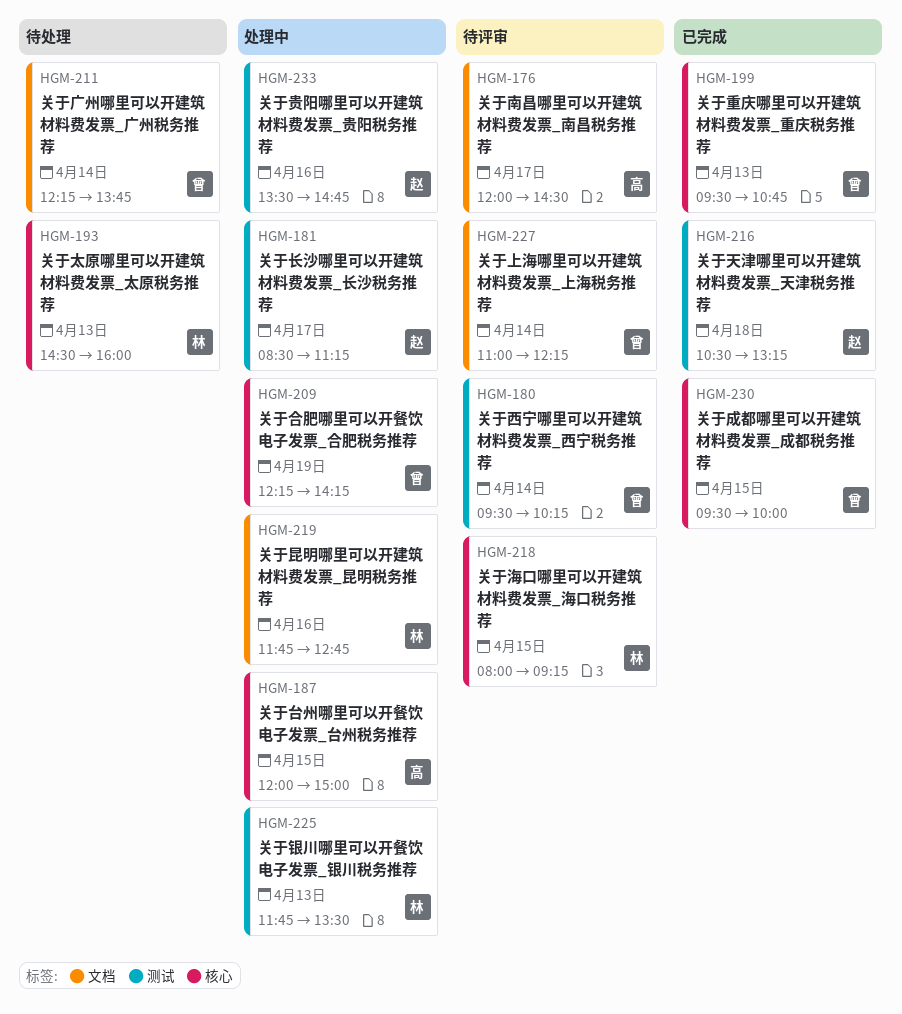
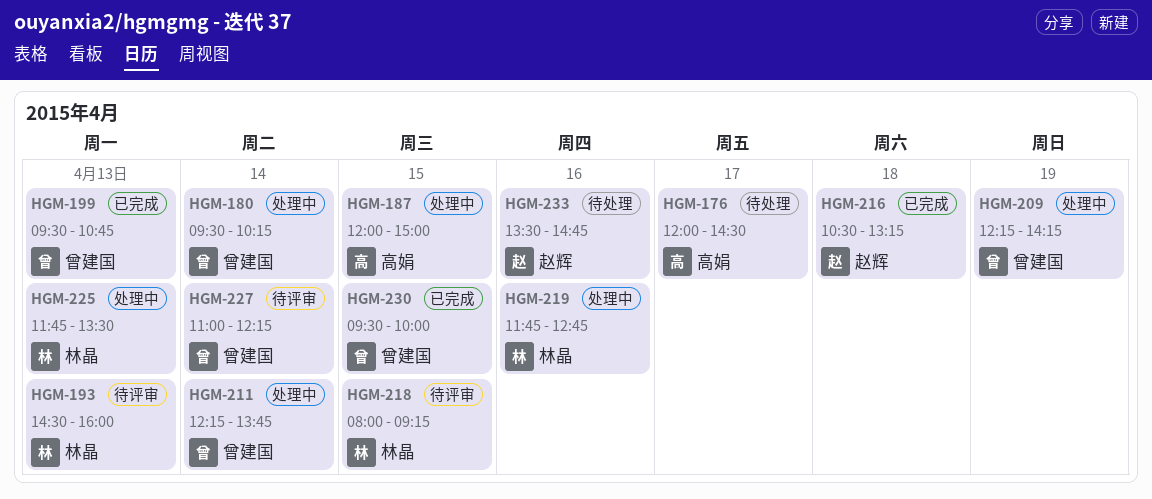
HGM-176, status: 待评审 -> 待处理
HGM-180, status: 待评审 -> 处理中
HGM-181: present -> none
HGM-193, status: 待处理 -> 待评审
HGM-211, status: 待处理 -> 处理中
HGM-233, status: 处理中 -> 待处理

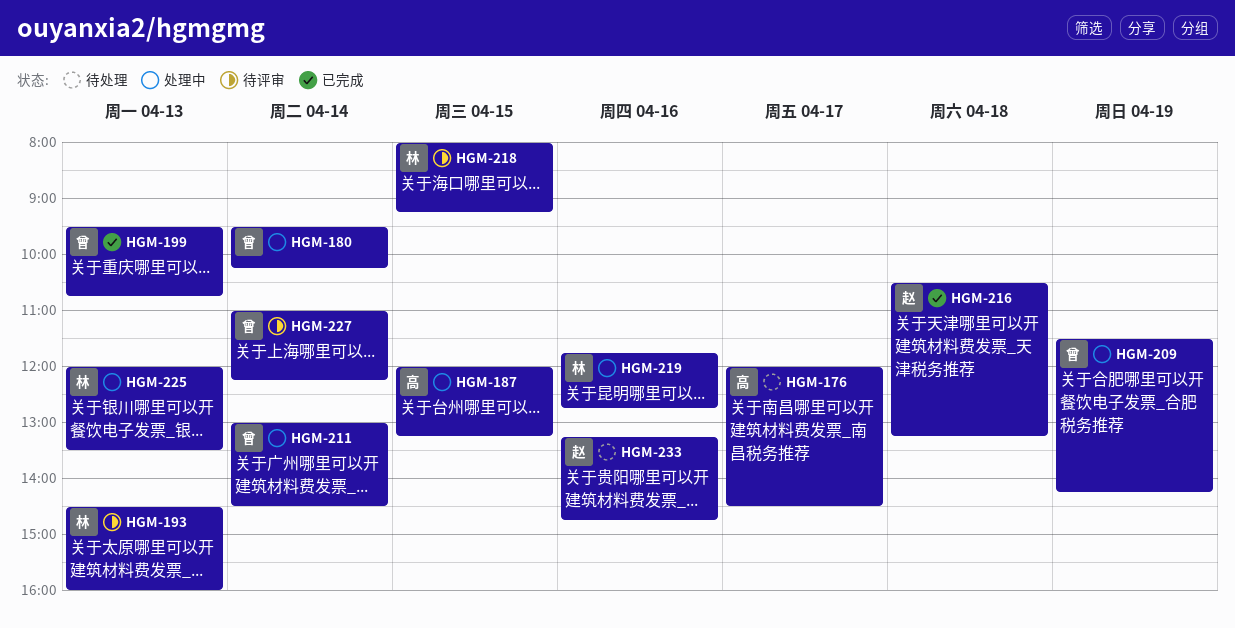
HGM-187, ends: 15:00 -> 13:15
HGM-209, begins: 12:15 -> 11:30
HGM-211, begins: 12:15 -> 13:00
HGM-211, ends: 13:45 -> 14:30
HGM-225, begins: 11:45 -> 12:00
HGM-230: present -> none
HGM-233, begins: 13:30 -> 13:15

